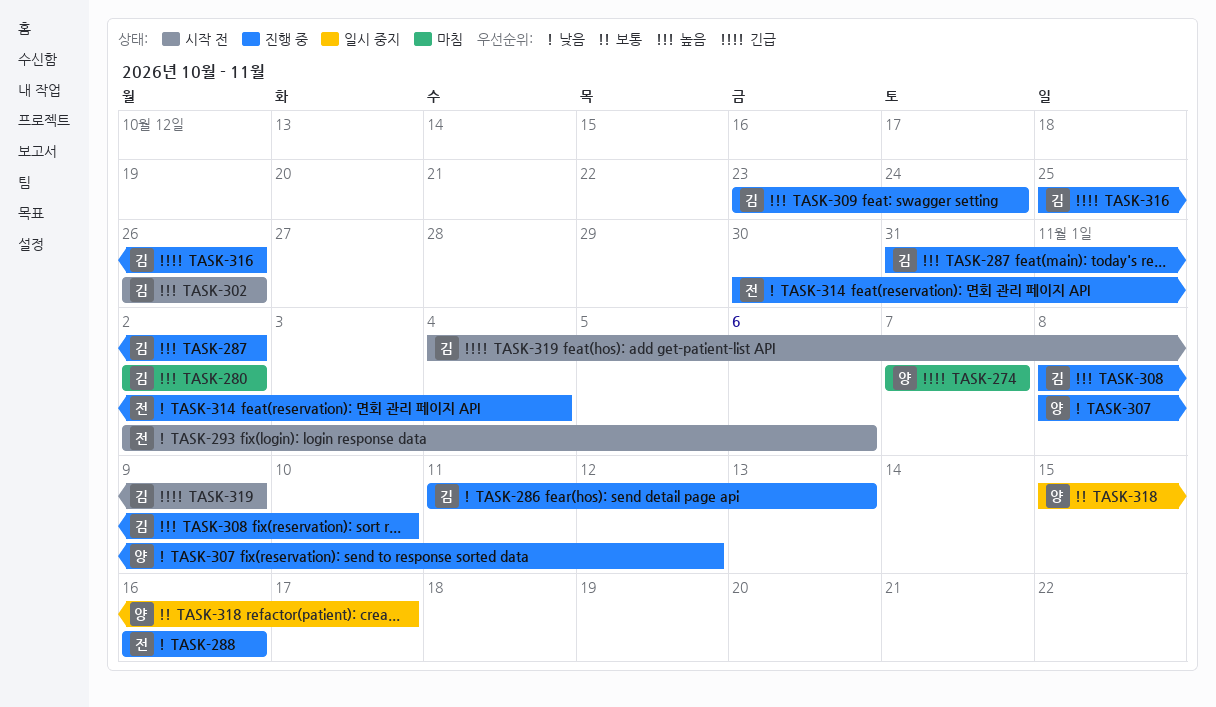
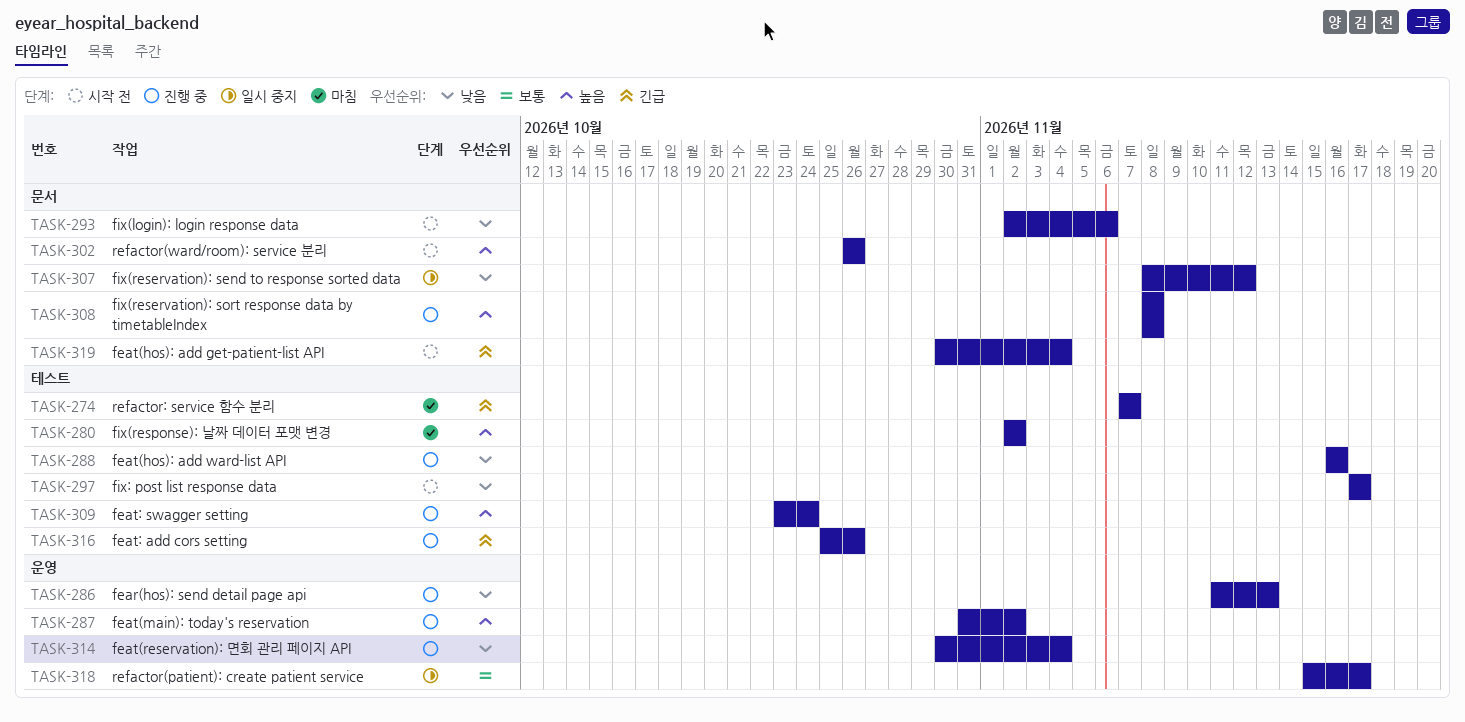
TASK-297: none -> present
TASK-307, status: 진행 중 -> 일시 중지
TASK-308, due: Nov 10 -> Nov 8
TASK-319, start: Nov 4 -> Oct 30
TASK-319, due: Nov 9 -> Nov 4

